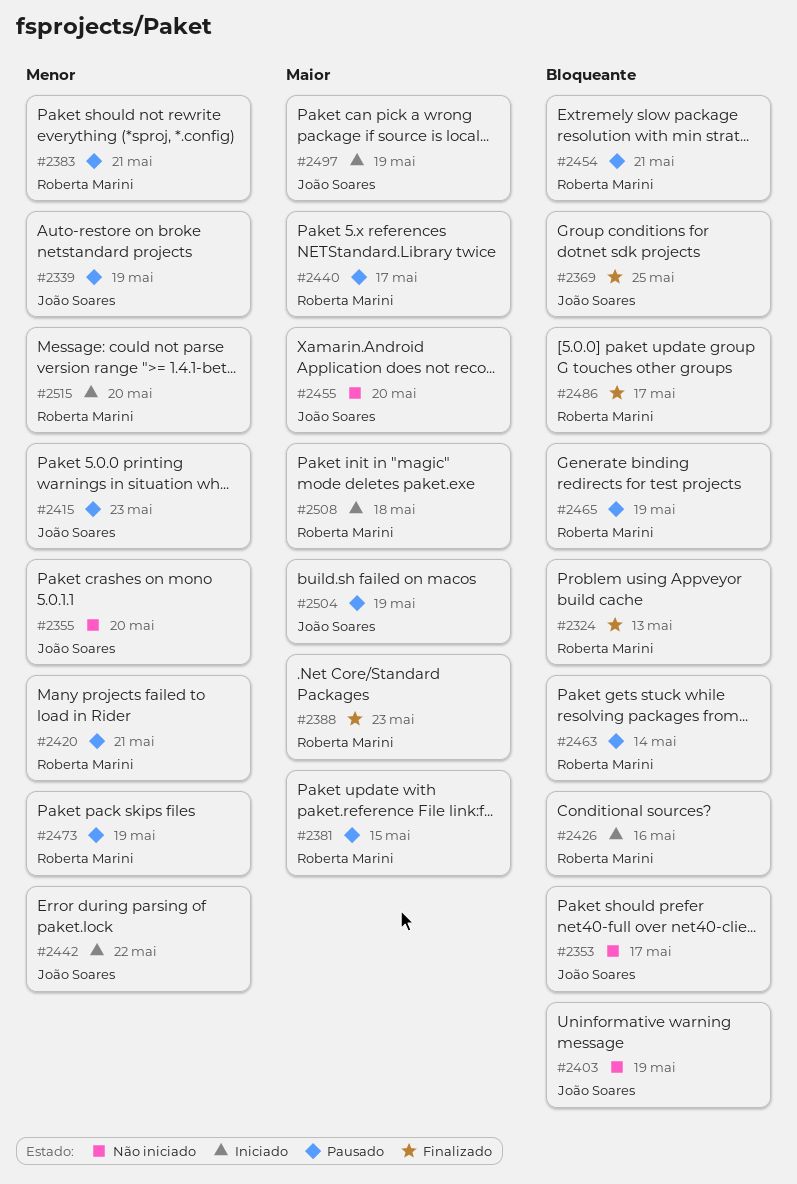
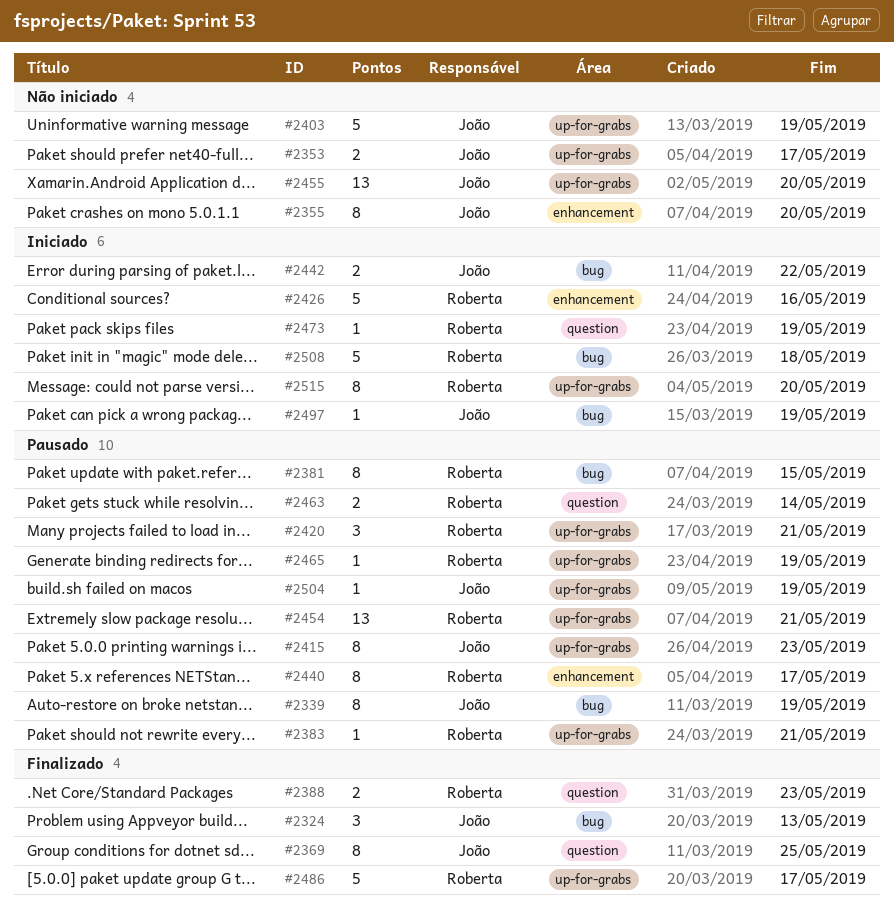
#2324, owner: Roberta Marini -> João Soares
#2473, status: Pausado -> Iniciado

